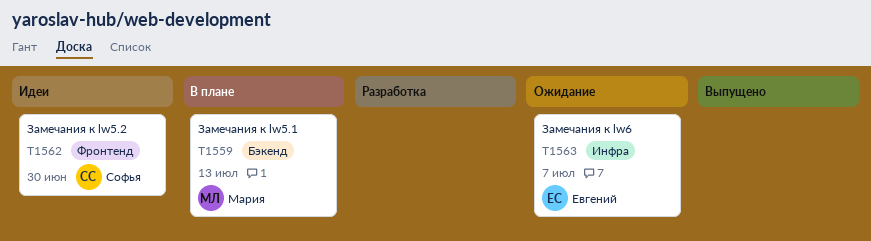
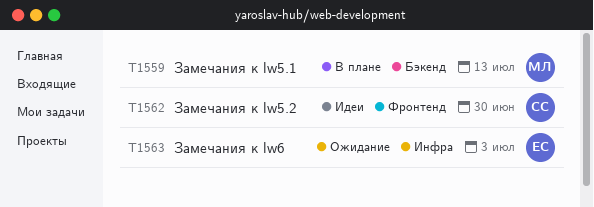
T1563, due: Jul 7 -> Jul 3

